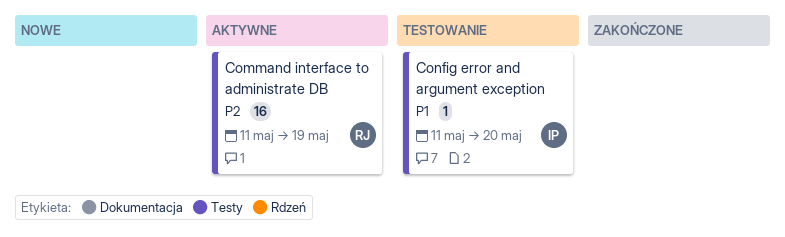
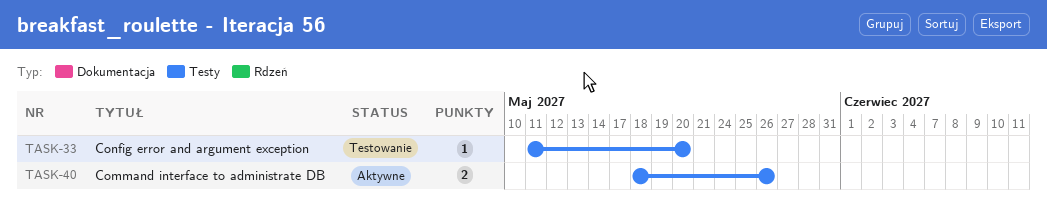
Command interface to administrate DB, estimate: 16 -> 2
Command interface to administrate DB, start: May 11 -> May 18
Command interface to administrate DB, due: May 19 -> May 26

